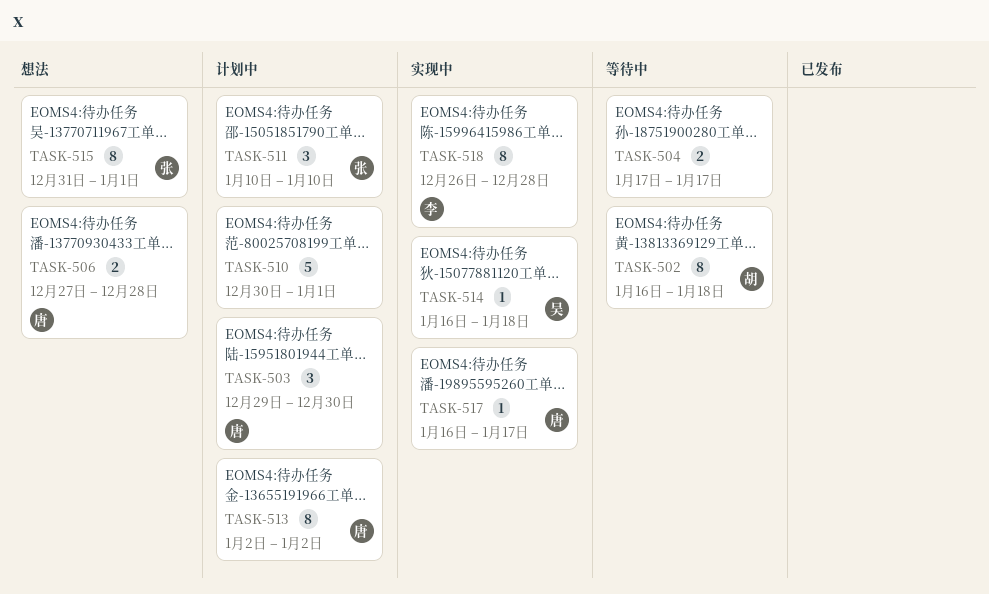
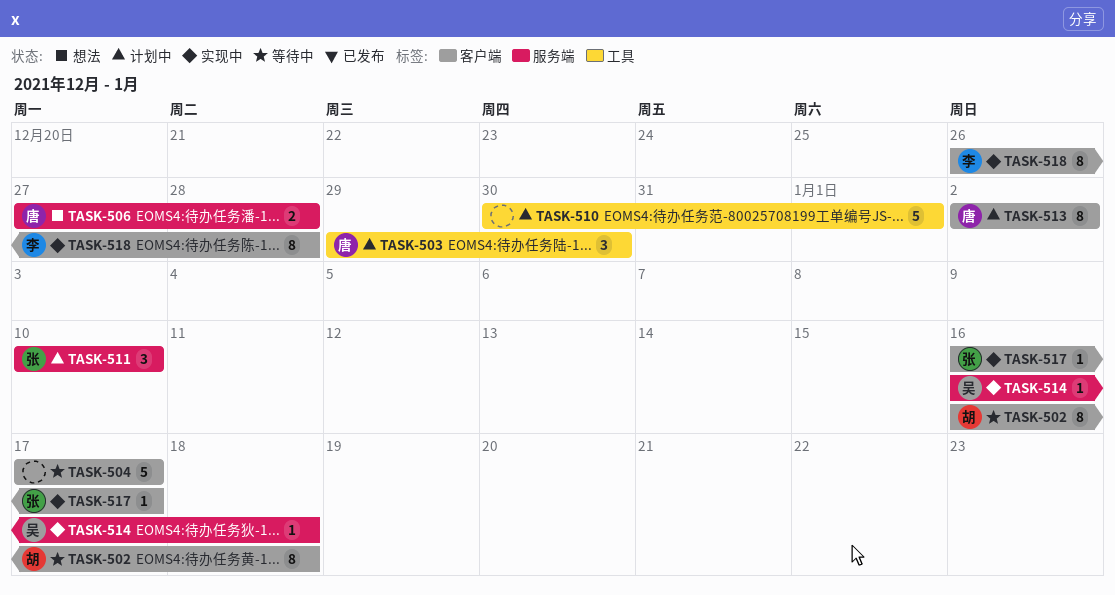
TASK-504, estimate: 2 -> 5
TASK-515: present -> none
TASK-517, owner: 唐 -> 张

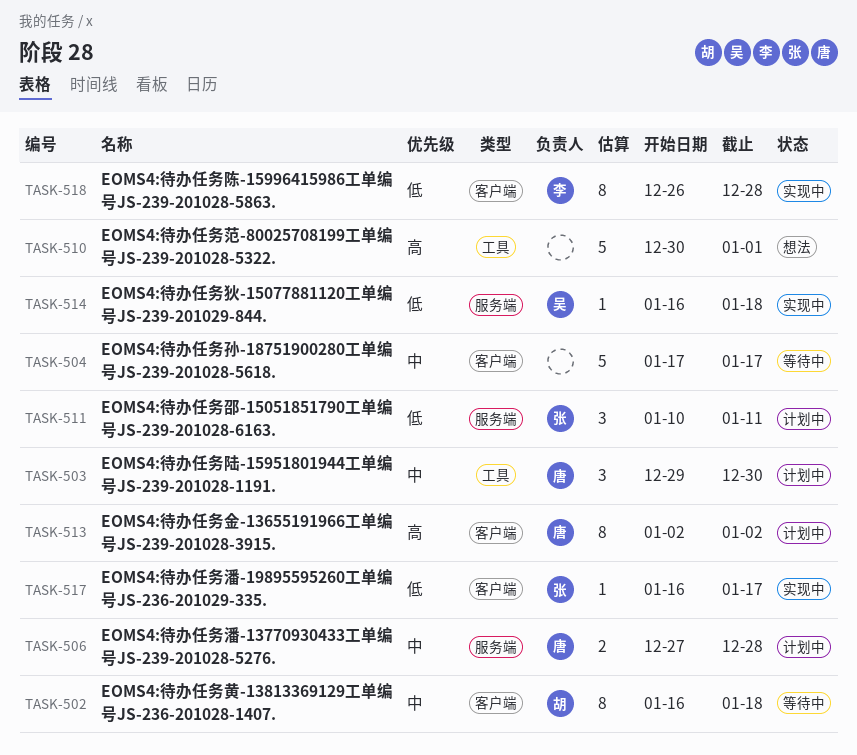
TASK-506, status: 想法 -> 计划中
TASK-510, status: 计划中 -> 想法
TASK-511, due: Jan 10 -> Jan 11

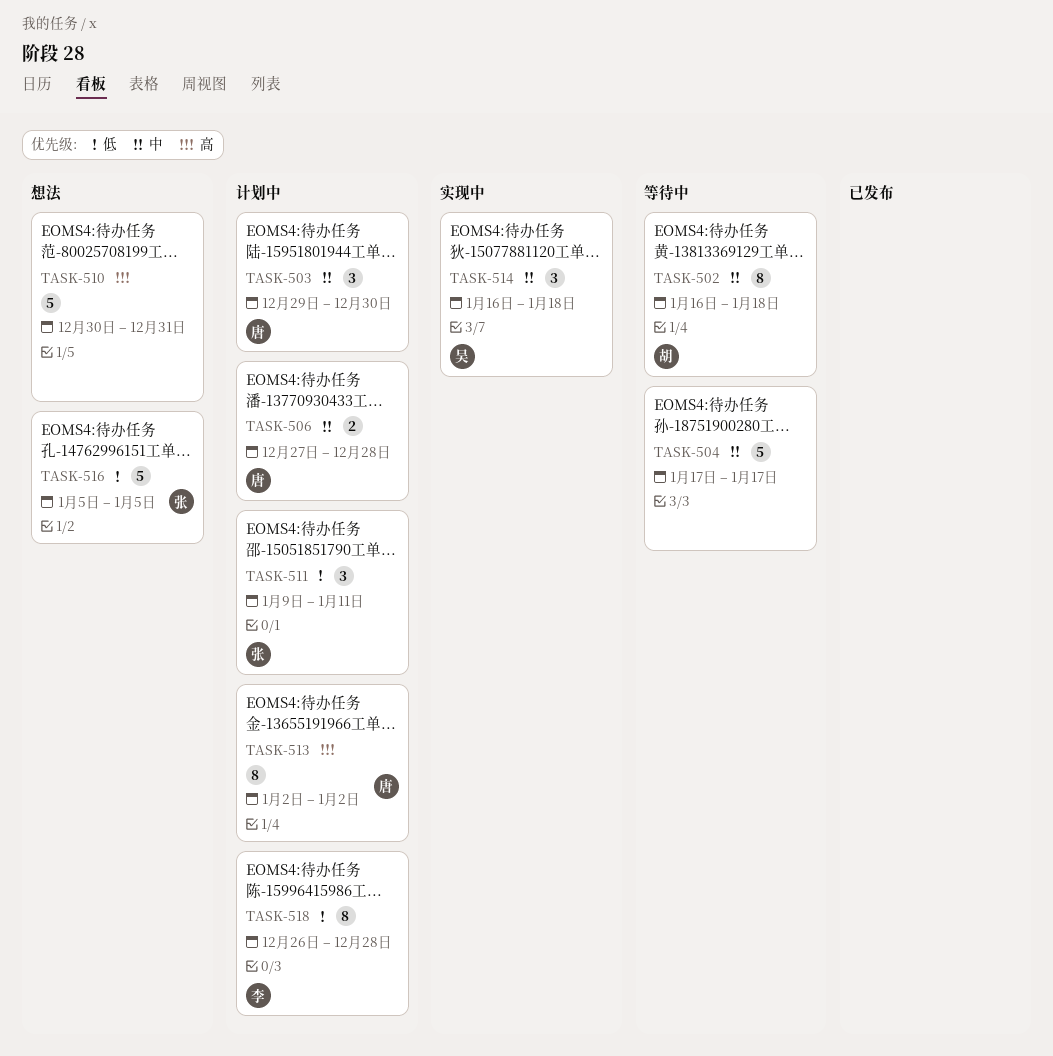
TASK-510, due: Jan 1 -> Dec 31
TASK-511, start: Jan 10 -> Jan 9
TASK-514, priority: 低 -> 中
TASK-514, estimate: 1 -> 3
TASK-516: none -> present
TASK-517: present -> none
TASK-518, status: 实现中 -> 计划中

